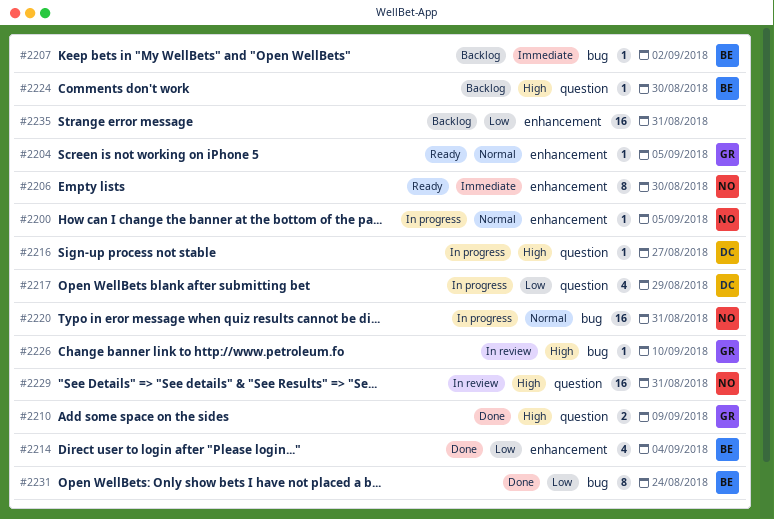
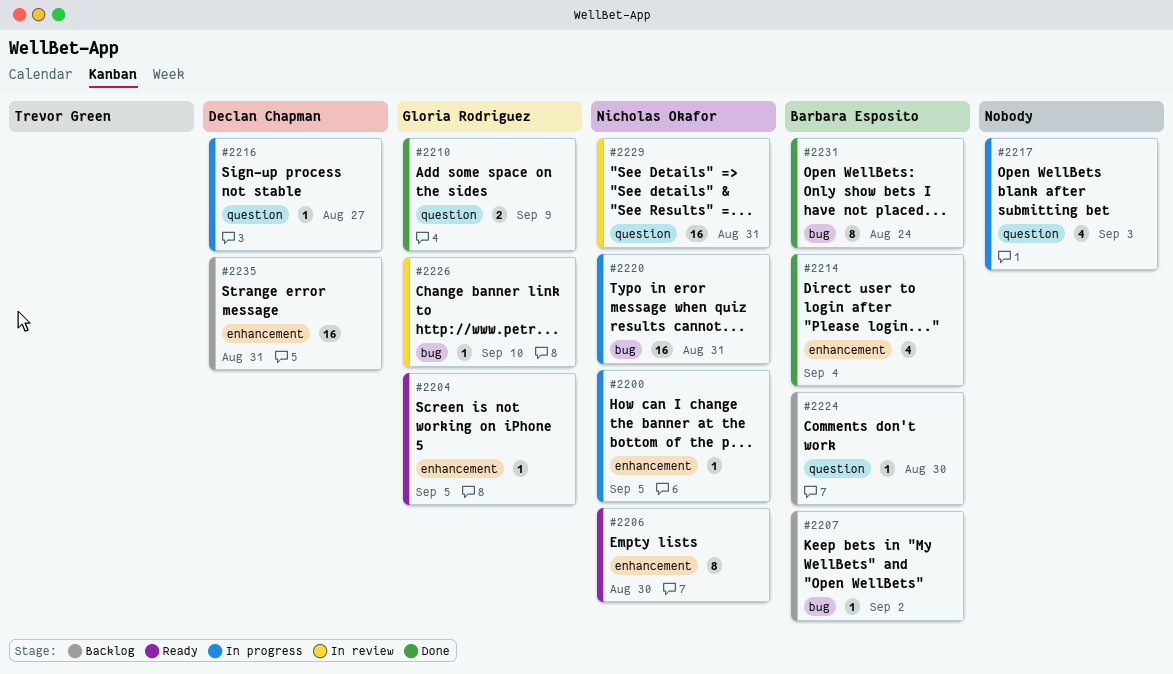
#2217, owner: Declan Chapman -> none
#2217, due: Aug 29 -> Sep 3
#2235, owner: none -> Declan Chapman

